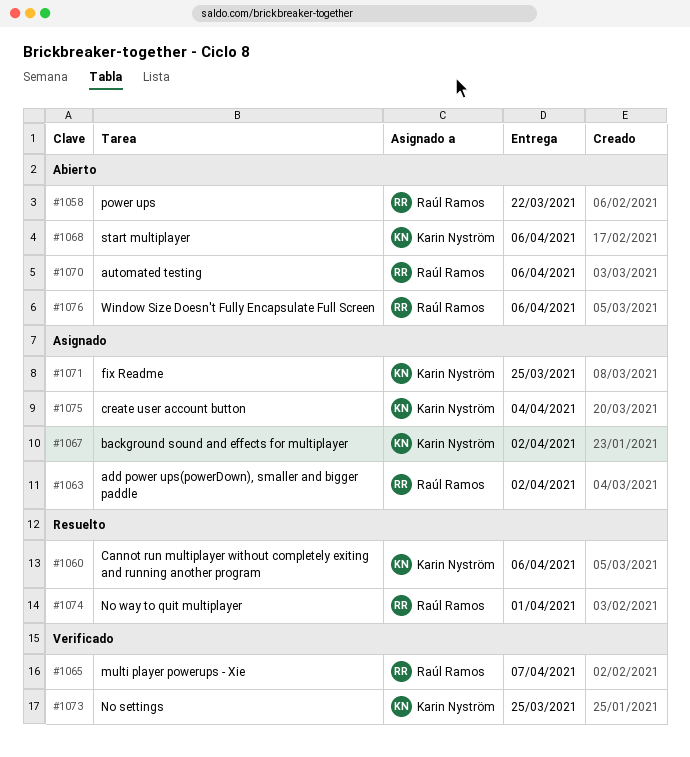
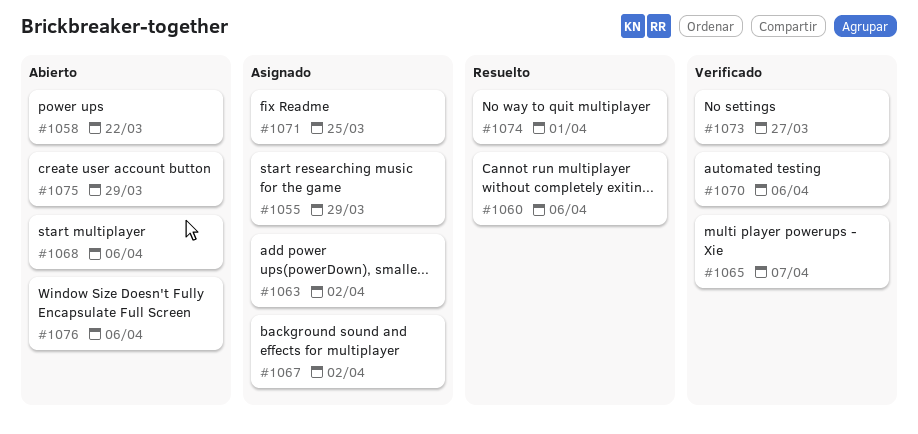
#1055: none -> present
#1070, status: Abierto -> Verificado
#1073, due: Mar 25 -> Mar 27
#1075, status: Asignado -> Abierto
#1075, due: Apr 4 -> Mar 29

